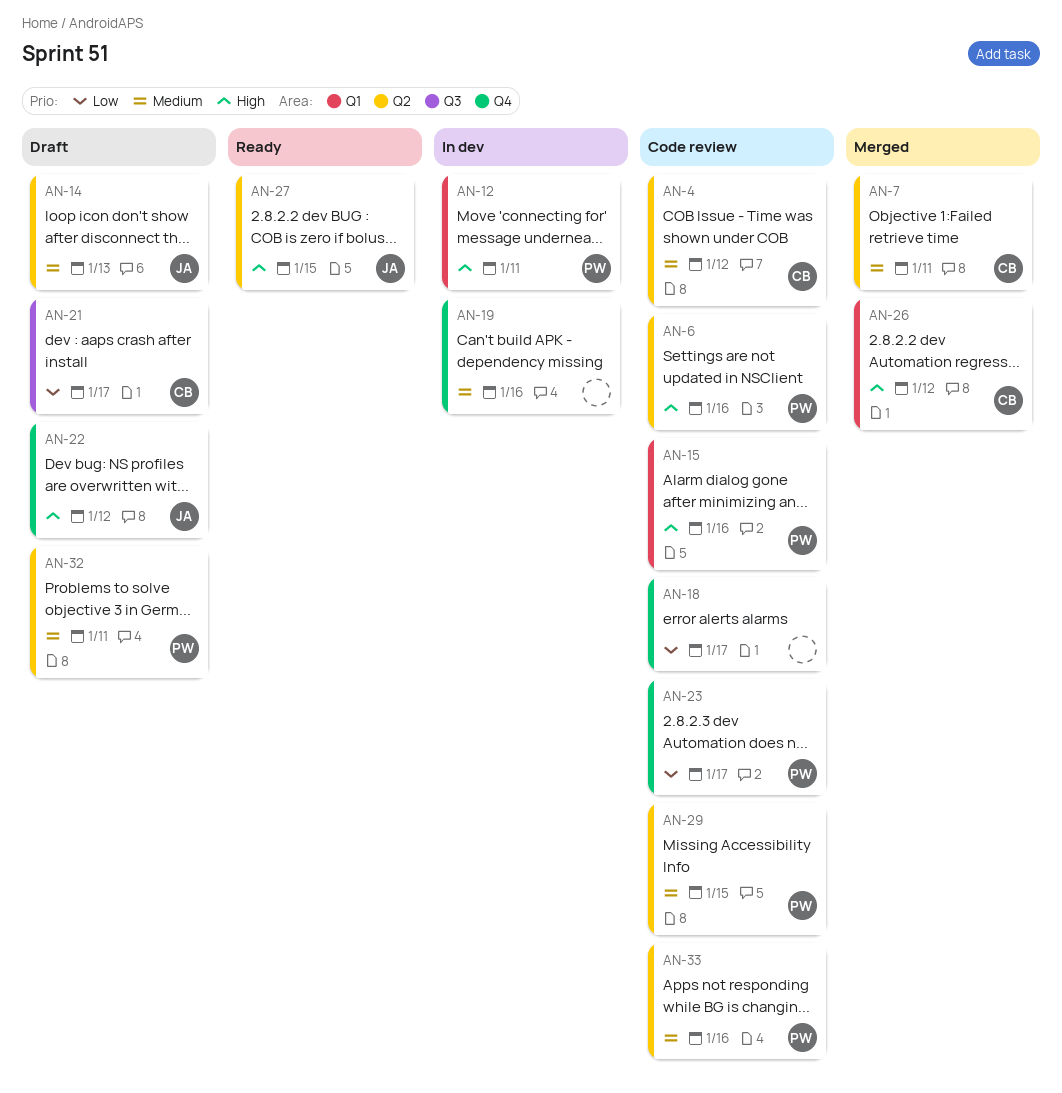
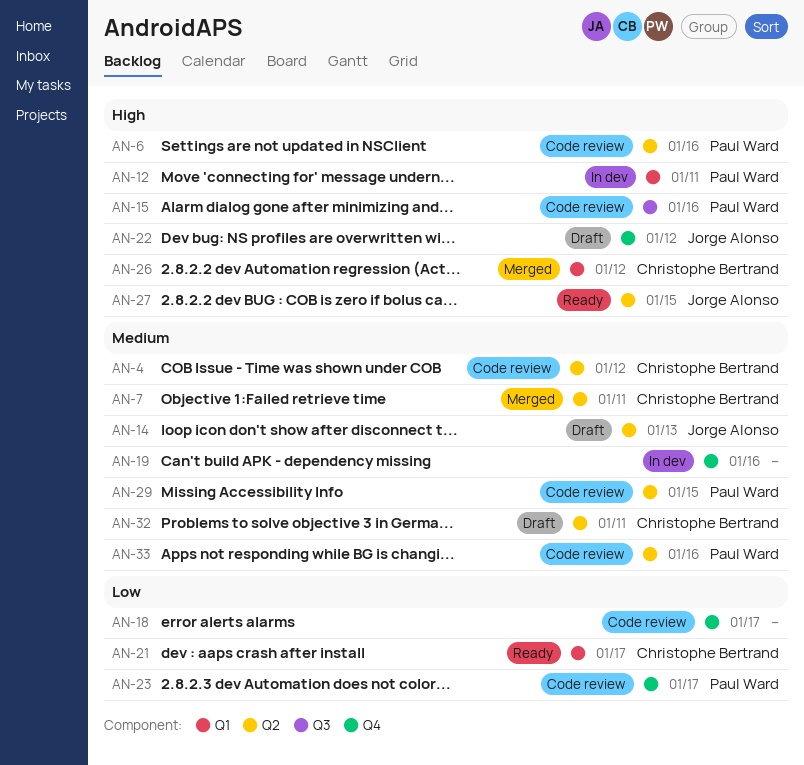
AN-15, label: Q1 -> Q3
AN-21, status: Draft -> Ready
AN-21, label: Q3 -> Q1
AN-32, owner: Paul Ward -> Christophe Bertrand

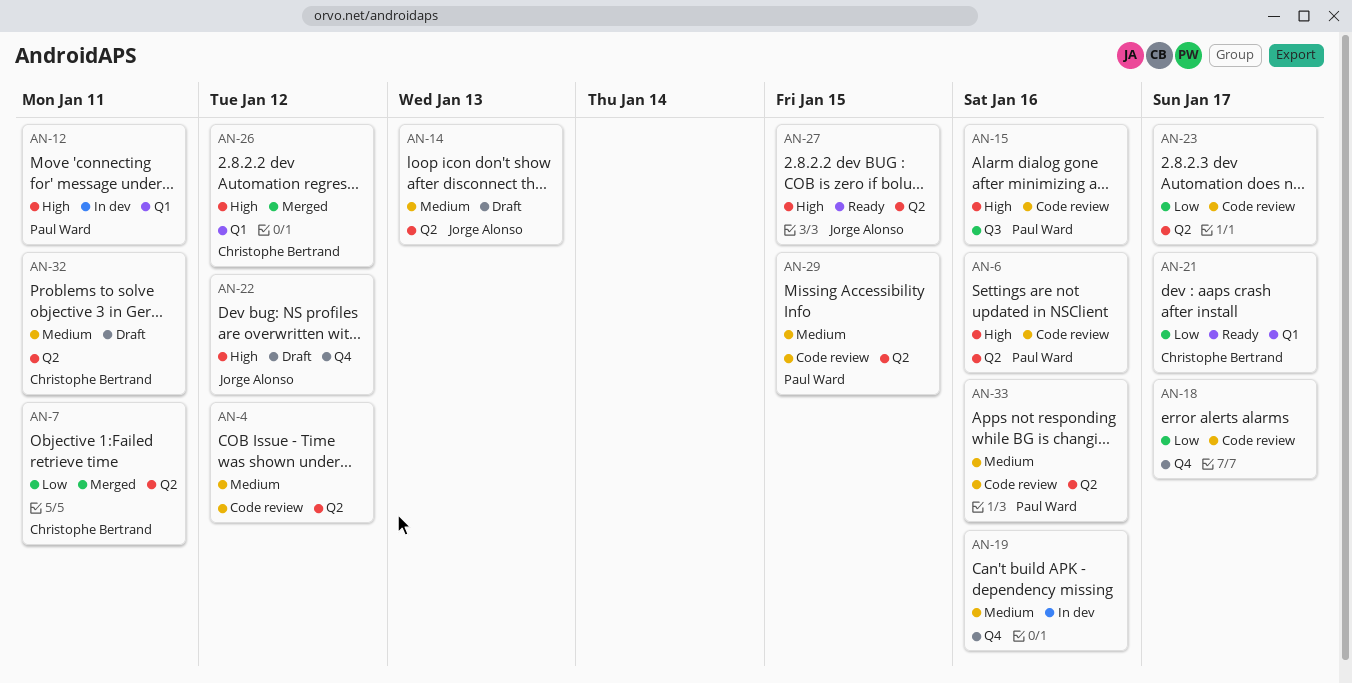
AN-4, owner: Christophe Bertrand -> none
AN-7, priority: Medium -> Low
AN-23, owner: Paul Ward -> none
AN-23, label: Q4 -> Q2

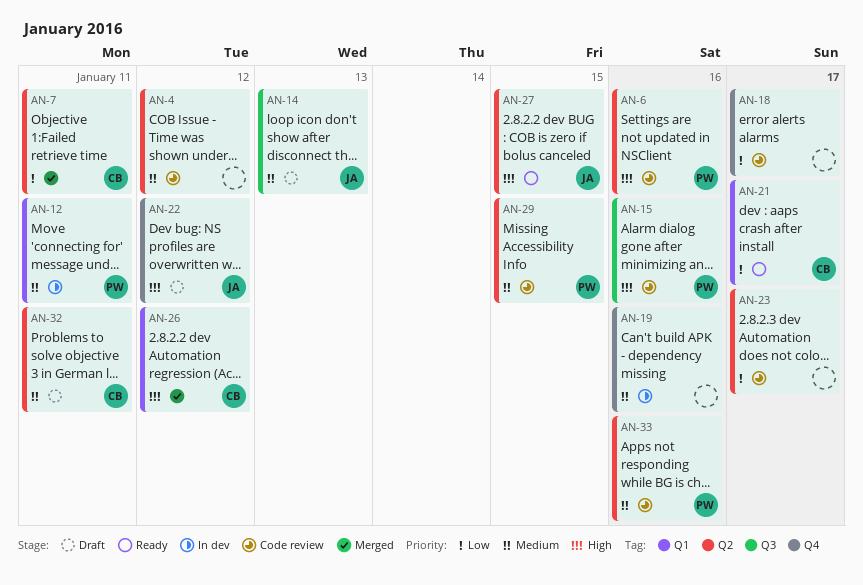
AN-12, priority: High -> Medium
AN-14, label: Q2 -> Q3

